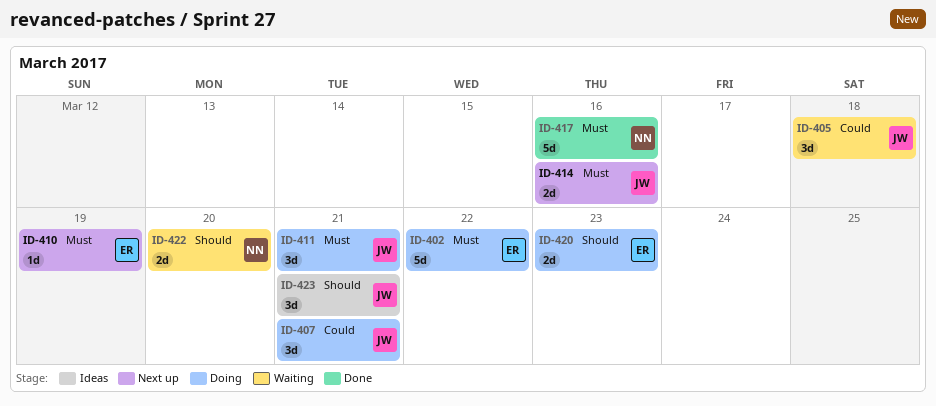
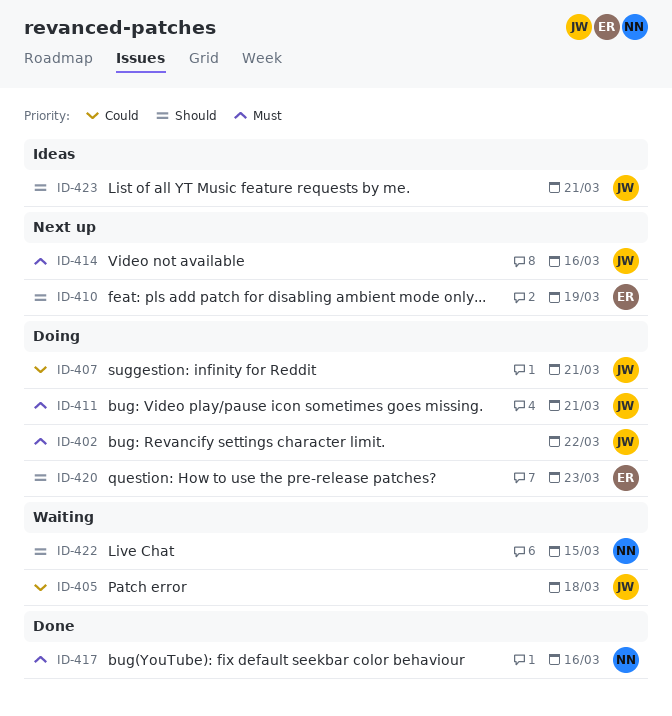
ID-402, owner: ER -> JW
ID-410, priority: Must -> Should
ID-422, due: Mar 20 -> Mar 15

